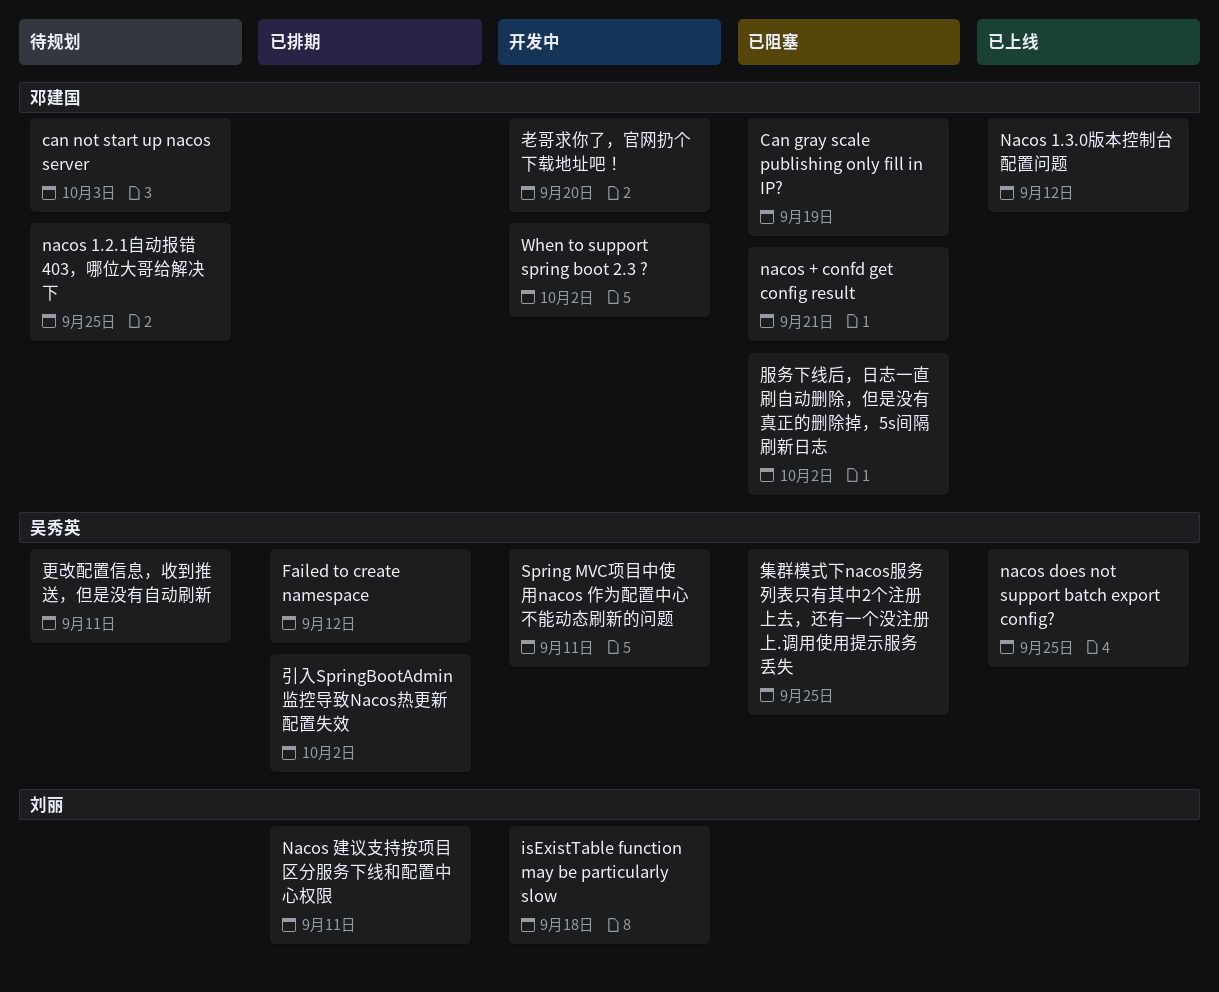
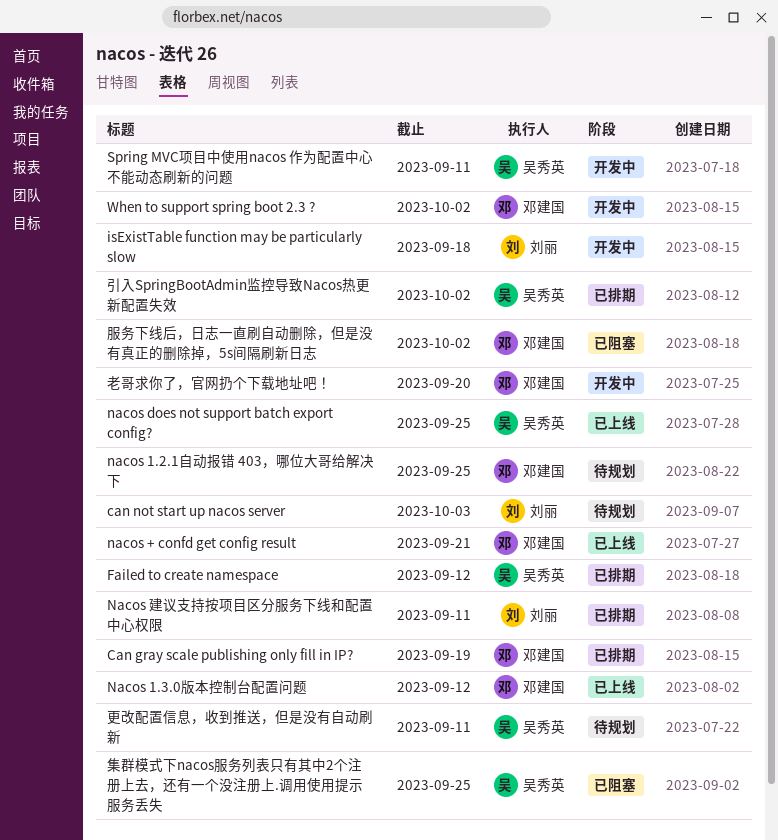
Can gray scale publishing only fill in IP?, status: 已阻塞 -> 已排期
can not start up nacos server, owner: 邓建国 -> 刘丽
nacos + confd get config result, status: 已阻塞 -> 已上线

